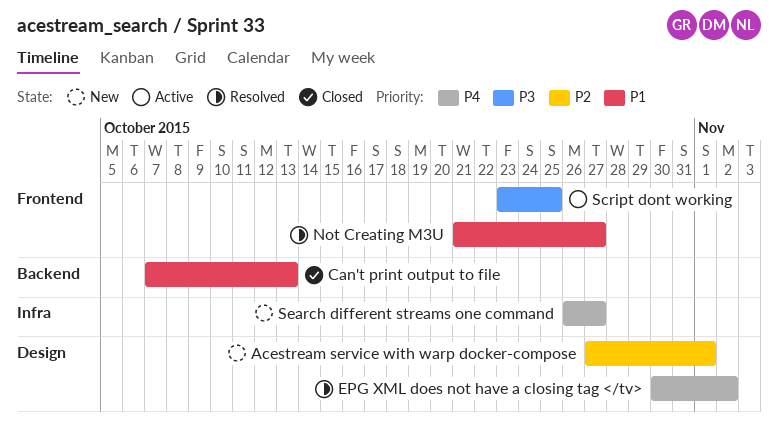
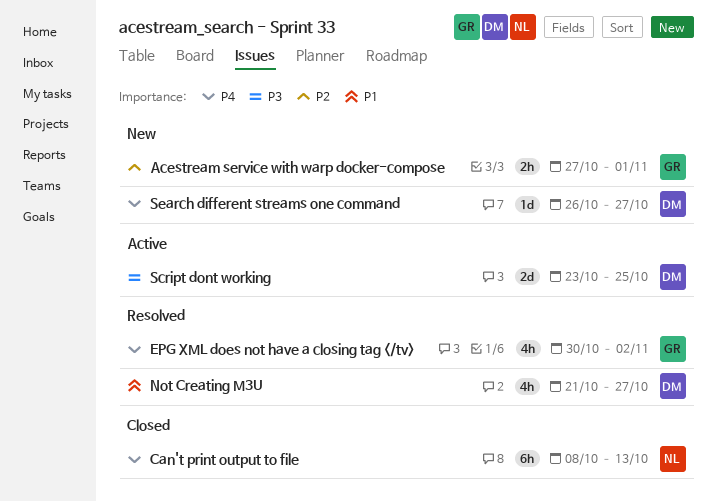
Can't print output to file, priority: P1 -> P4
Can't print output to file, start: Oct 7 -> Oct 8

